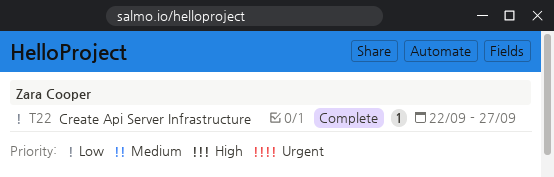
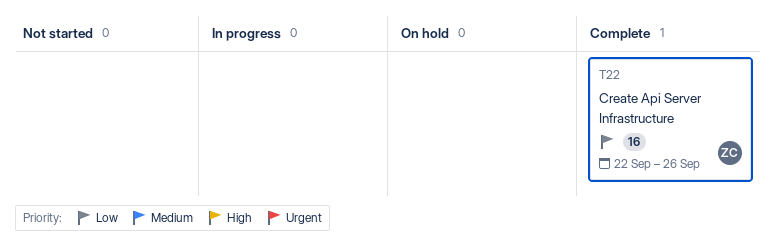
T22, estimate: 1 -> 16
T22, due: Sep 27 -> Sep 26

